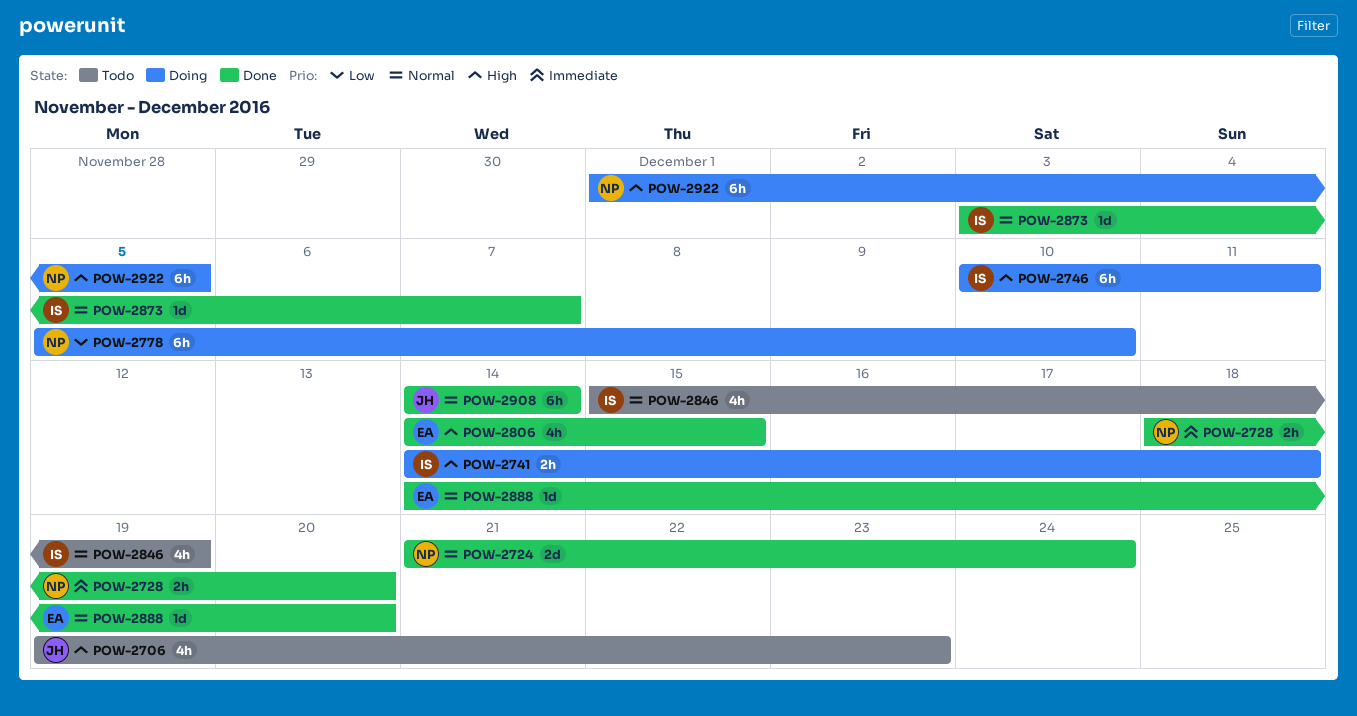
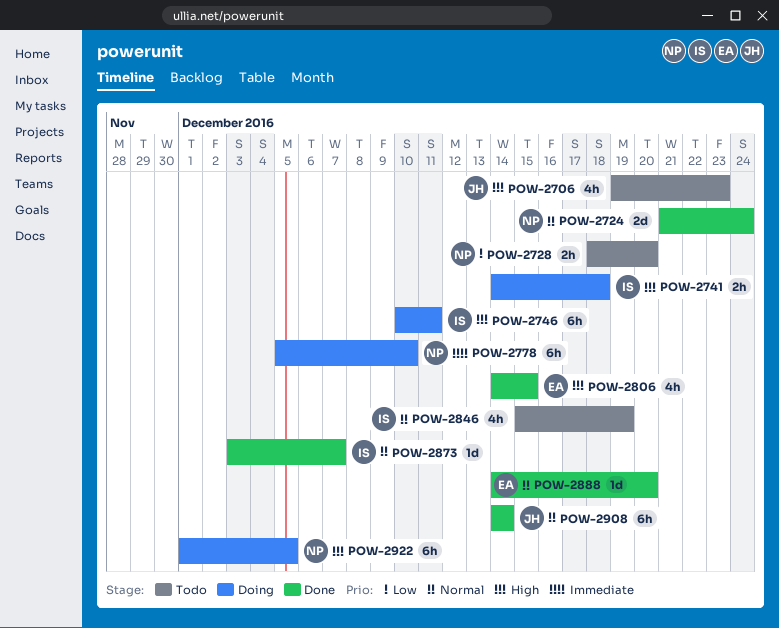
POW-2728, status: Done -> Todo
POW-2728, priority: Immediate -> Low
POW-2778, priority: Low -> Immediate

